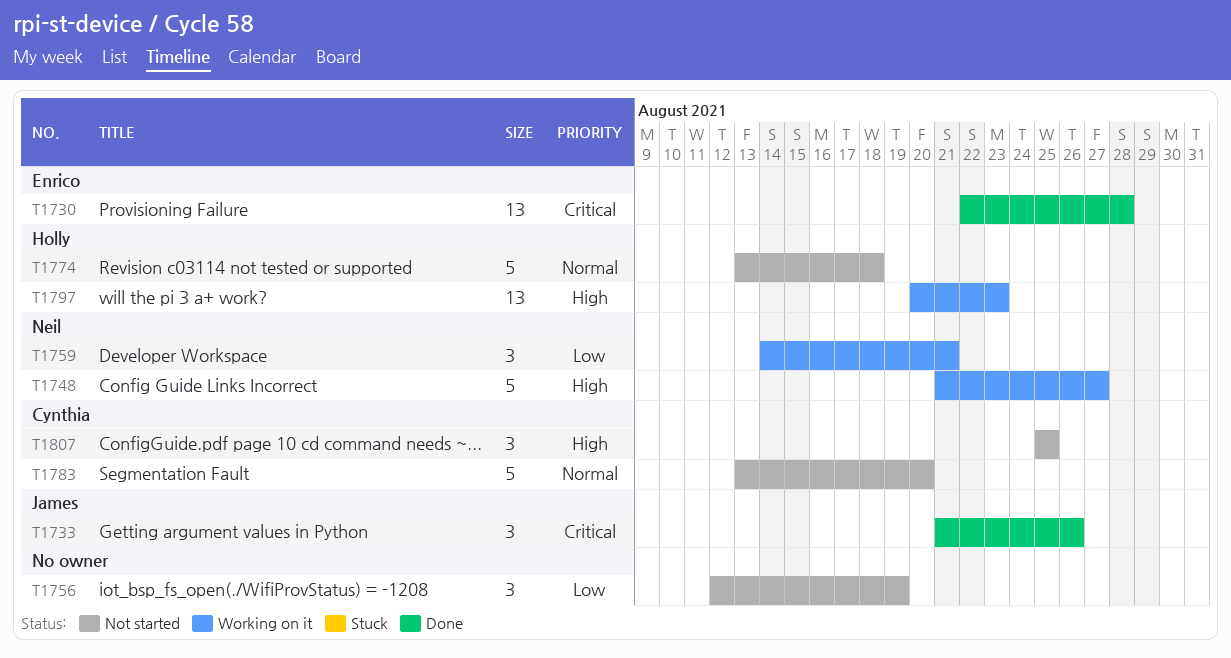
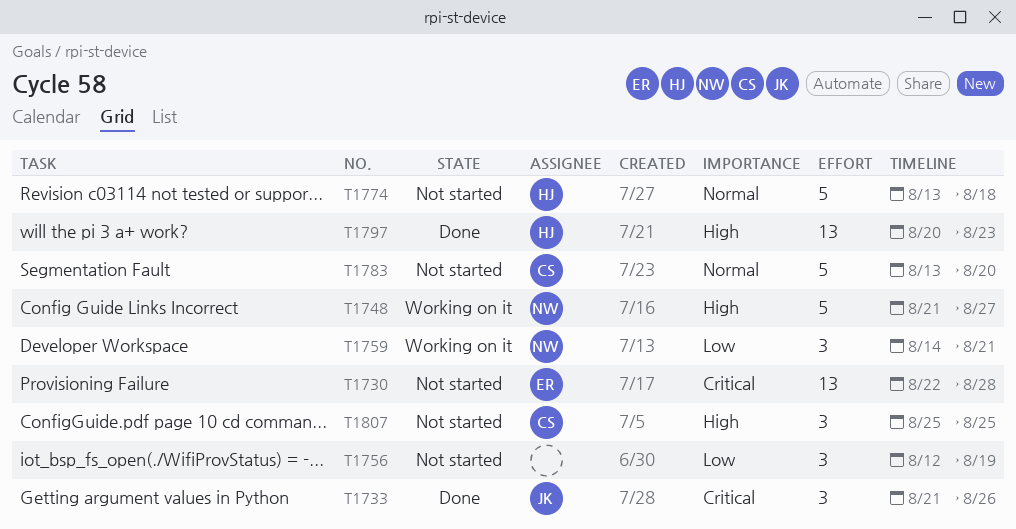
T1730, status: Done -> Not started
T1797, status: Working on it -> Done

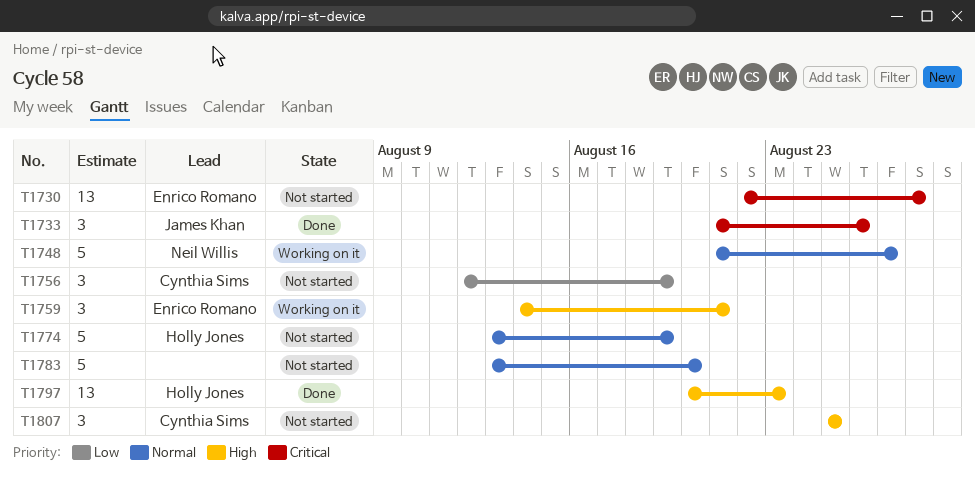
T1748, priority: High -> Normal
T1756, owner: none -> Cynthia Sims
T1759, owner: Neil Willis -> Enrico Romano
T1759, priority: Low -> High
T1774, due: Aug 18 -> Aug 19
T1783, owner: Cynthia Sims -> none

